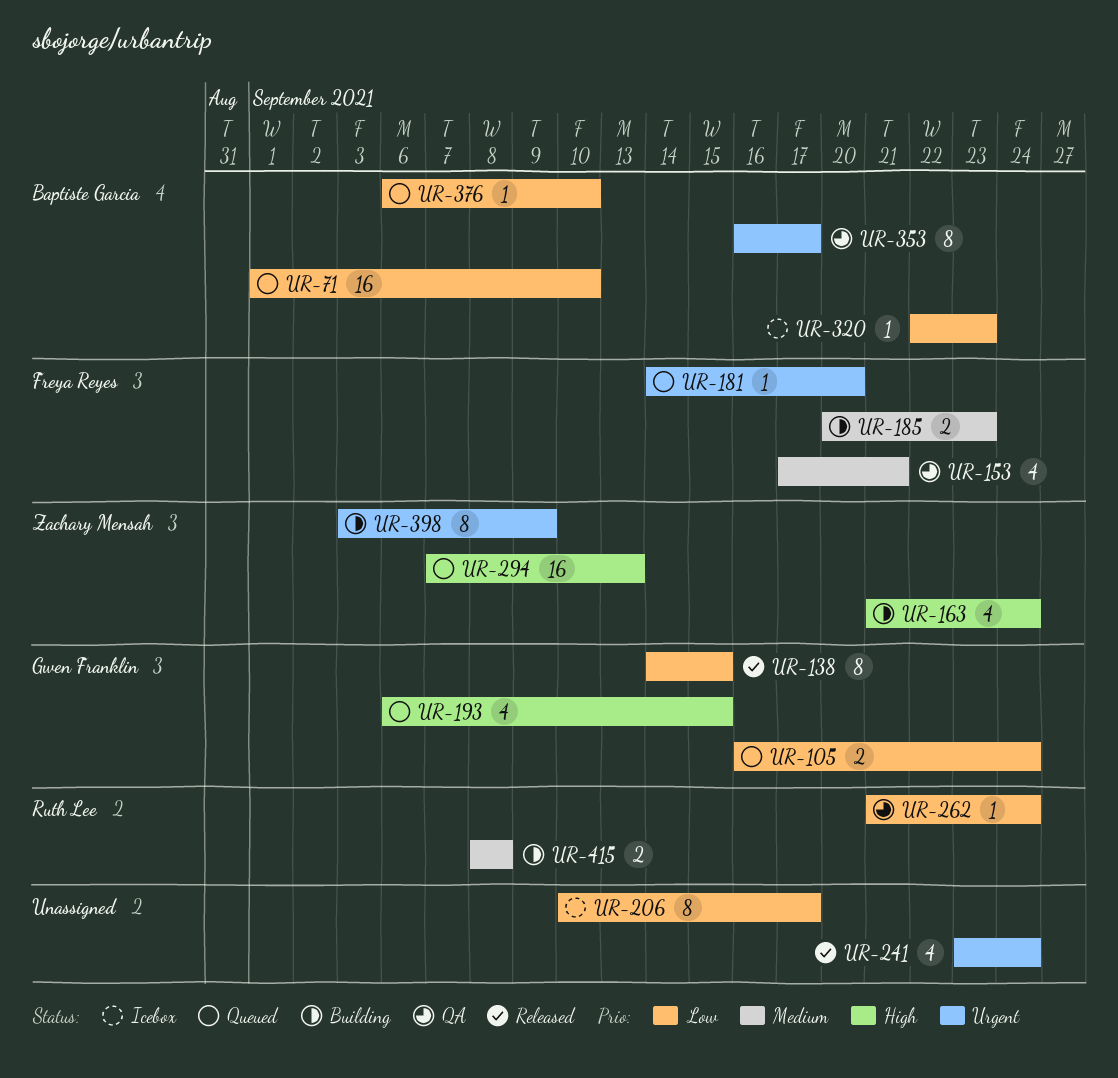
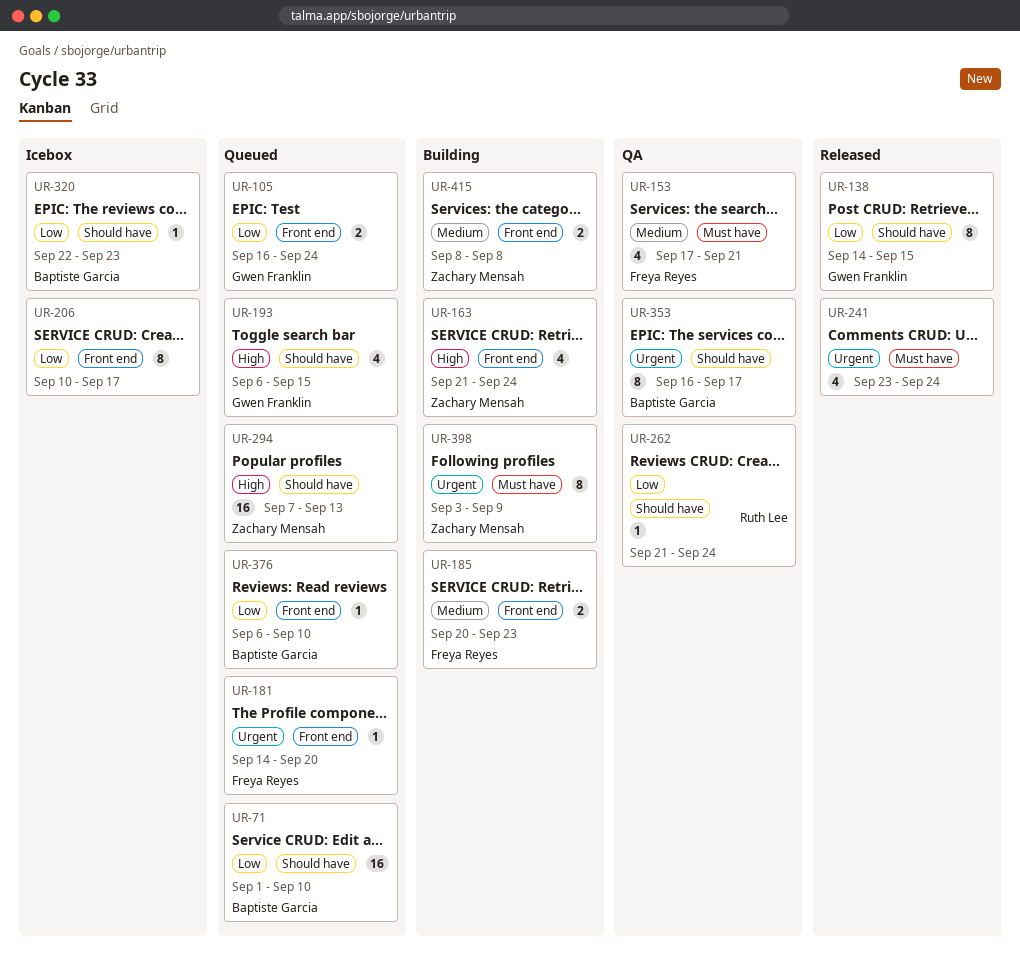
UR-415, owner: Ruth Lee -> Zachary Mensah

